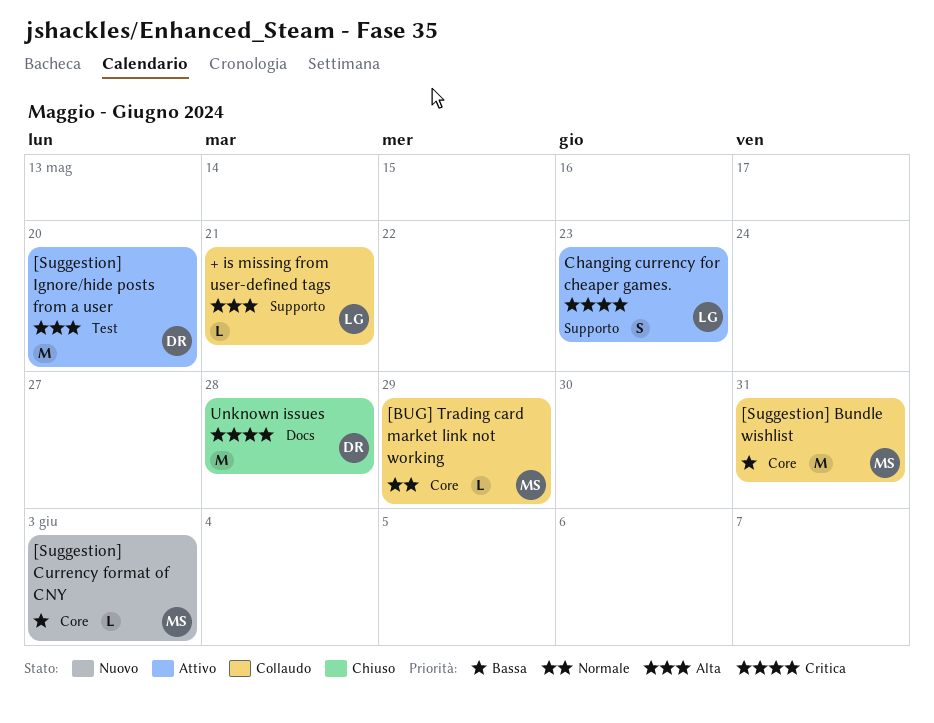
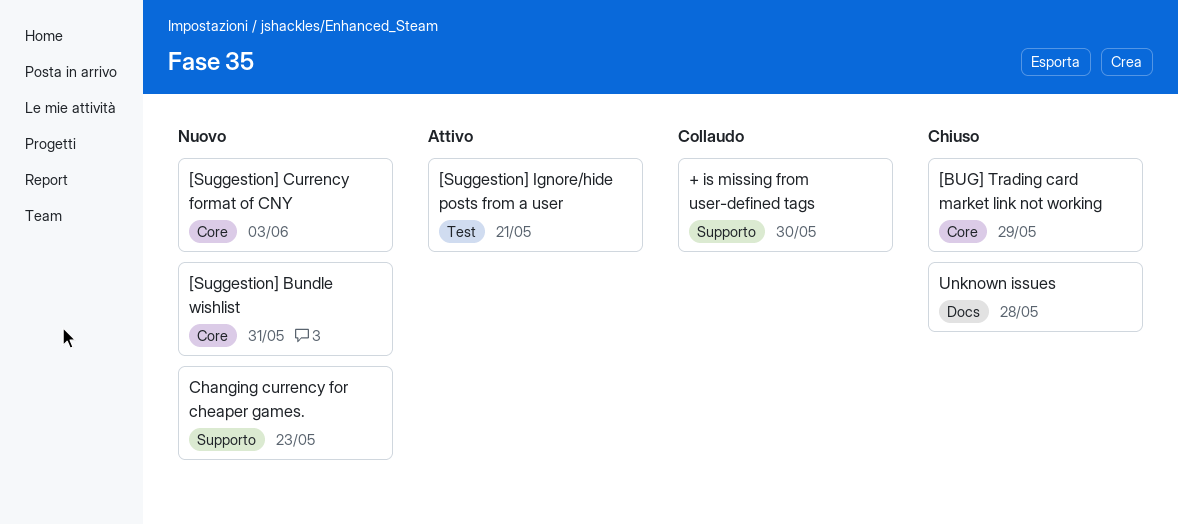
+ is missing from user-defined tags, due: May 21 -> May 30
[BUG] Trading card market link not working, status: Collaudo -> Chiuso
[Suggestion] Bundle wishlist, status: Collaudo -> Nuovo
[Suggestion] Ignore/hide posts from a user, due: May 20 -> May 21
Changing currency for cheaper games., status: Attivo -> Nuovo

